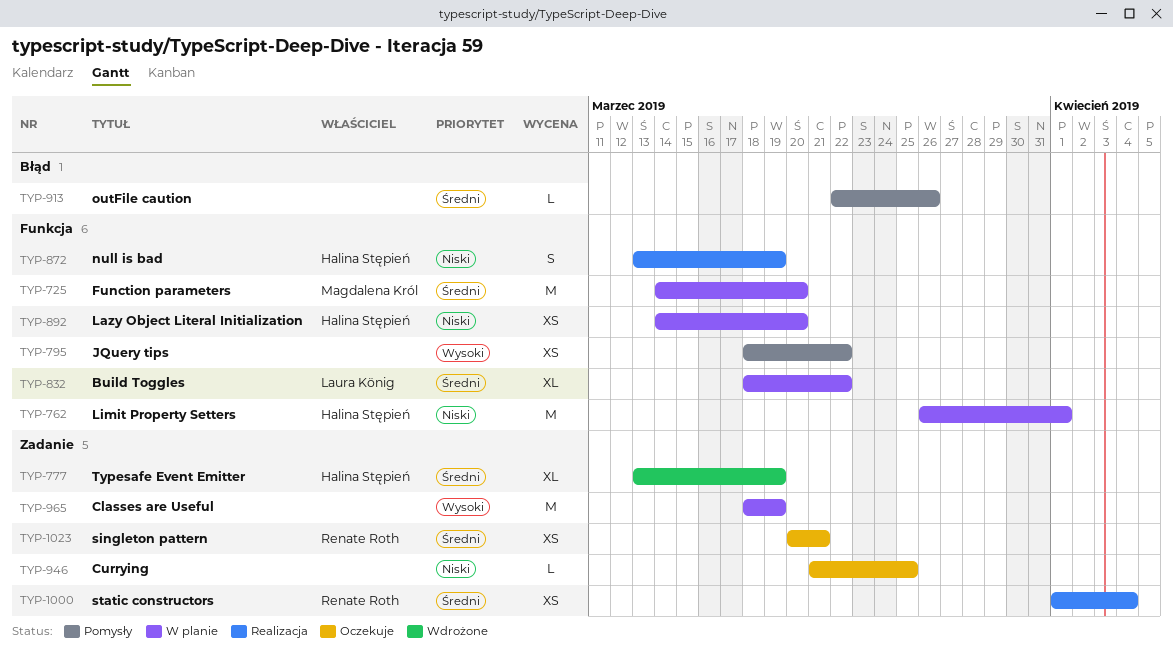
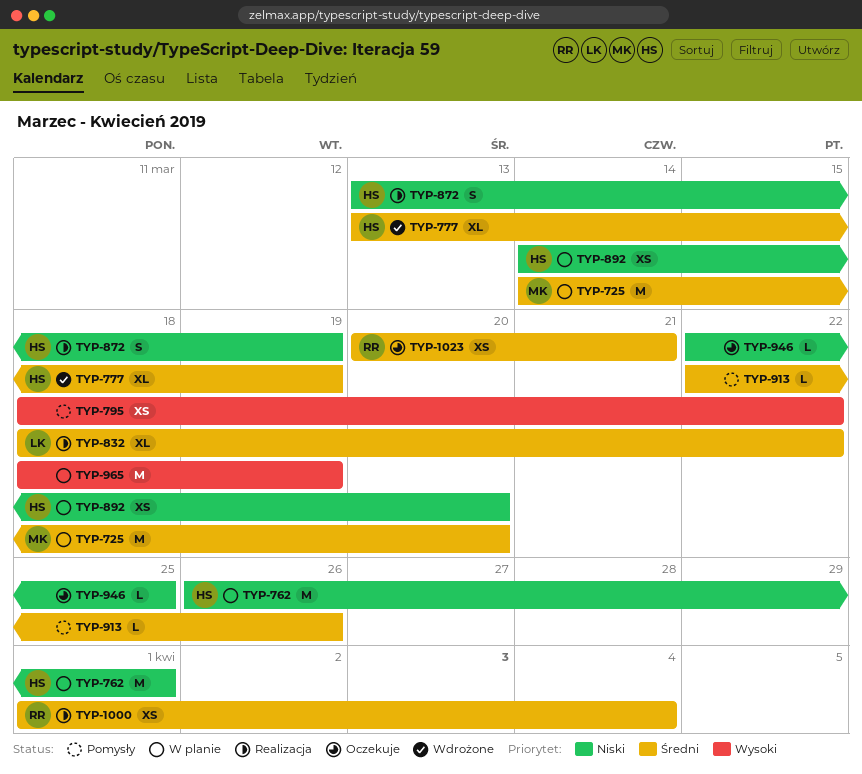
TYP-832, status: W planie -> Realizacja
TYP-946, start: Mar 21 -> Mar 22

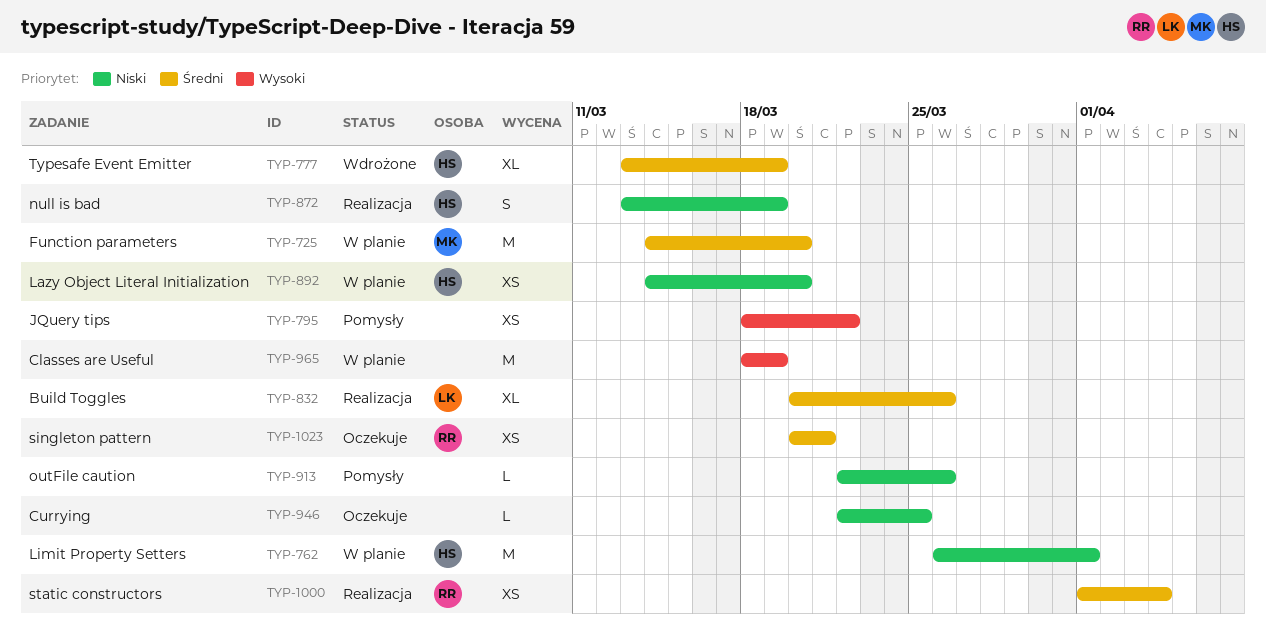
TYP-832, start: Mar 18 -> Mar 20
TYP-832, due: Mar 22 -> Mar 26
TYP-913, priority: Średni -> Niski

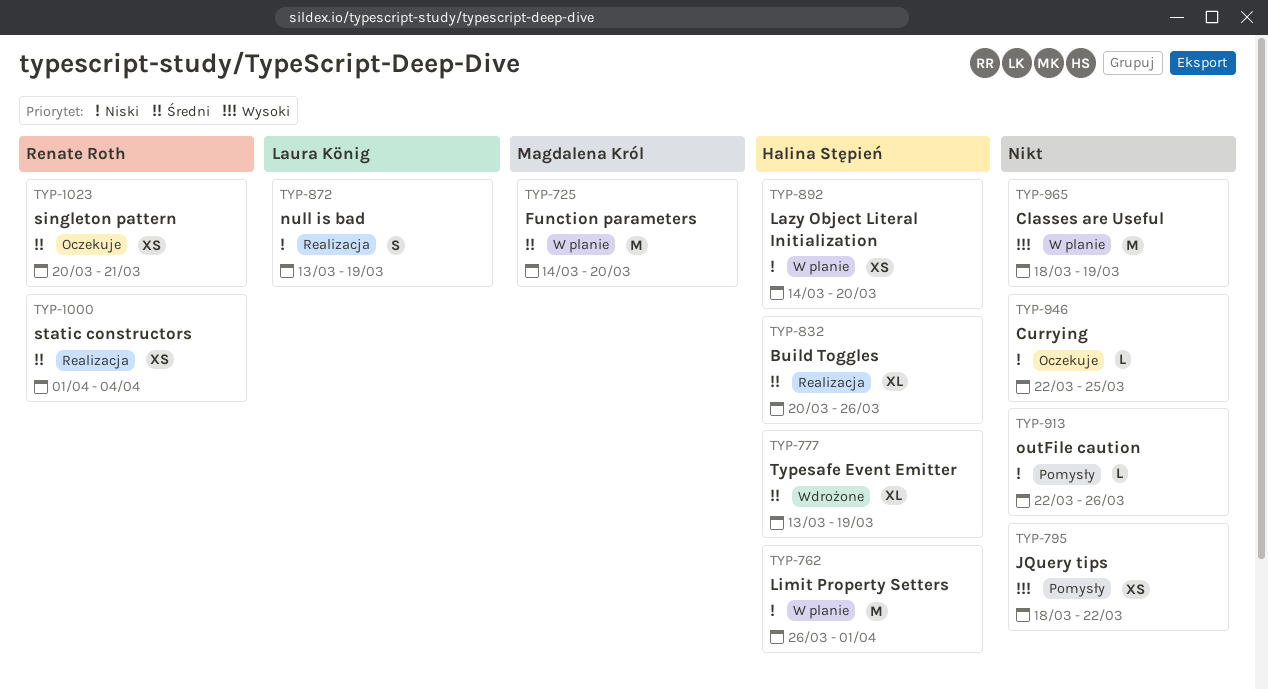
TYP-832, owner: Laura König -> Halina Stępień
TYP-872, owner: Halina Stępień -> Laura König

